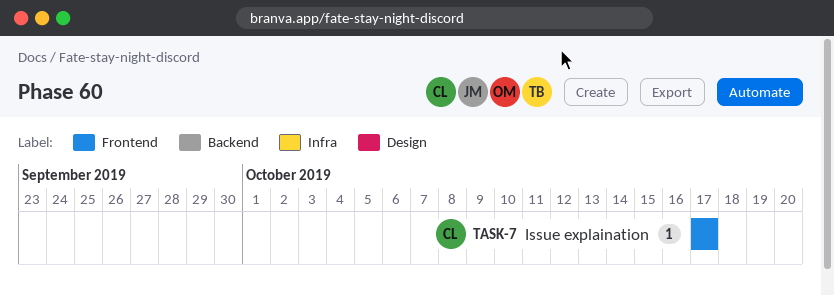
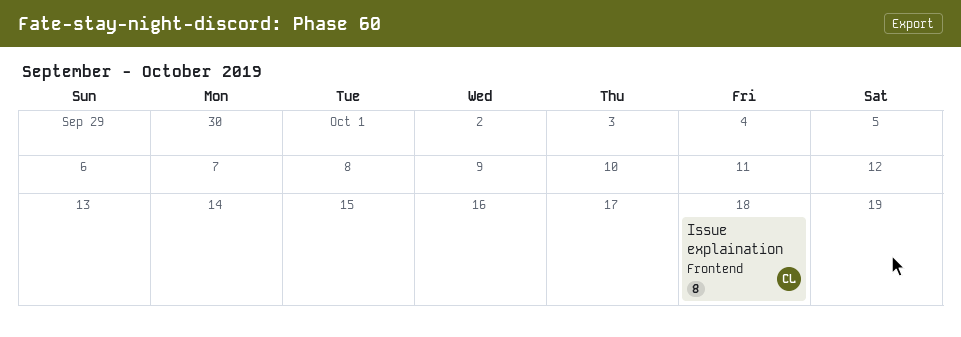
Issue explaination, estimate: 1 -> 8
Issue explaination, due: Oct 17 -> Oct 18

